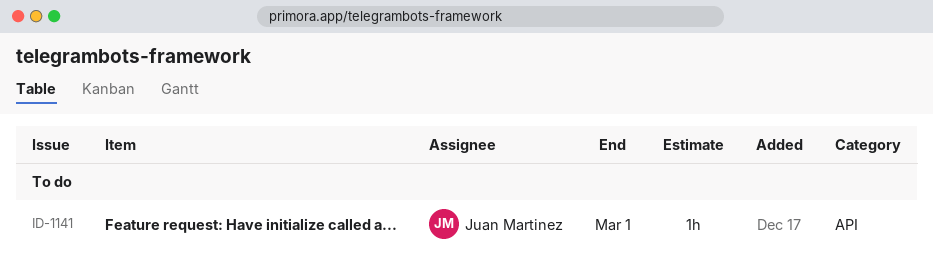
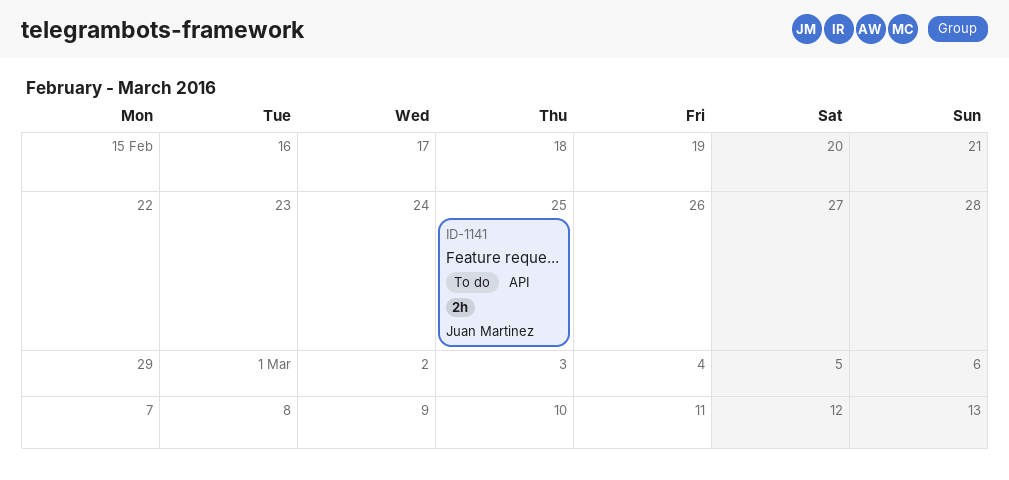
ID-1141, estimate: 1h -> 2h
ID-1141, due: Mar 1 -> Feb 25

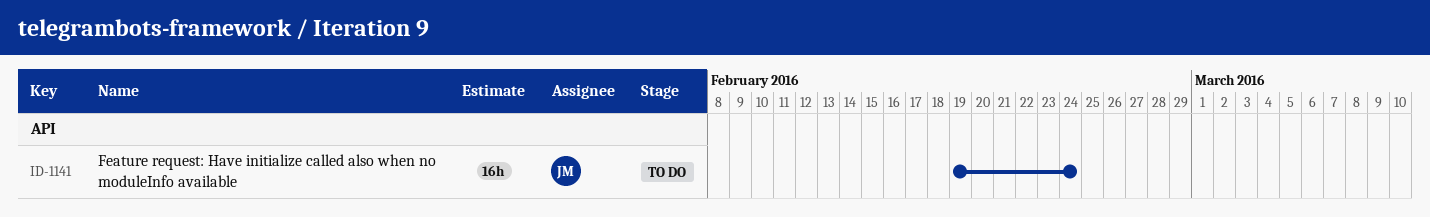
ID-1141, estimate: 2h -> 16h
ID-1141, due: Feb 25 -> Feb 24

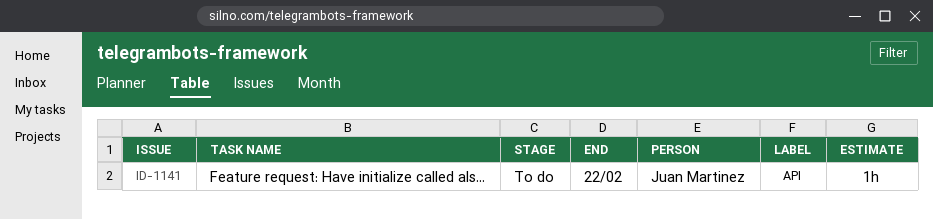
ID-1141, estimate: 16h -> 1h
ID-1141, due: Feb 24 -> Feb 22

